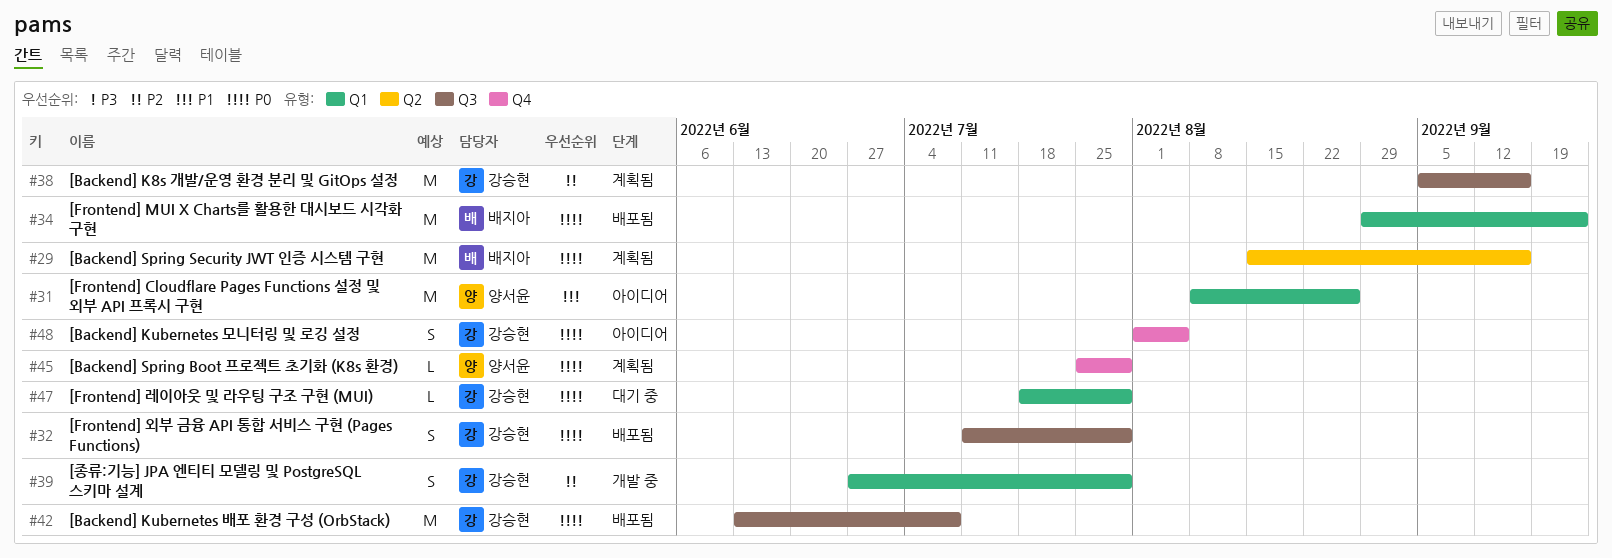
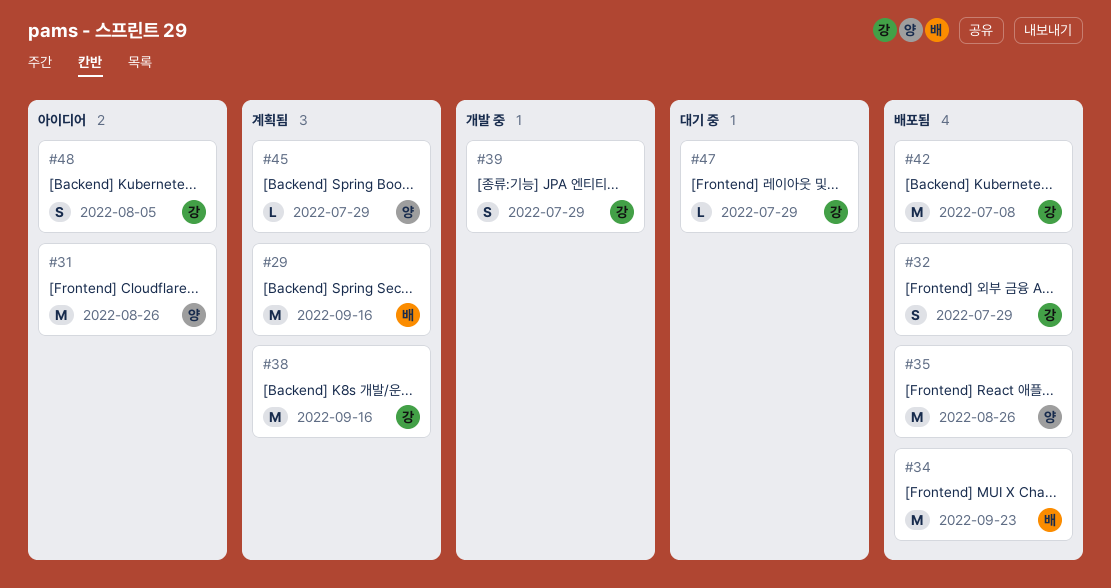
#35: none -> present

